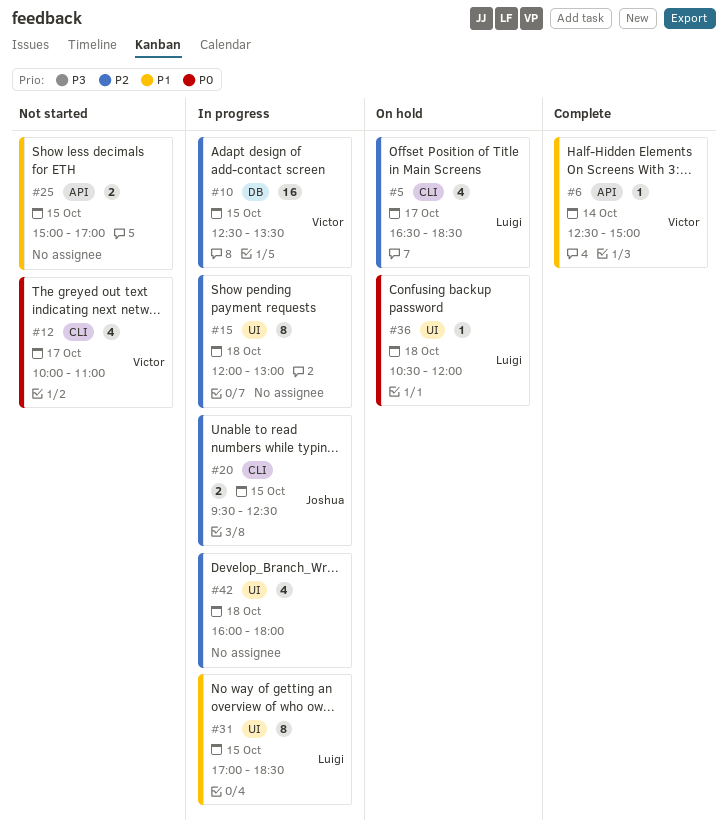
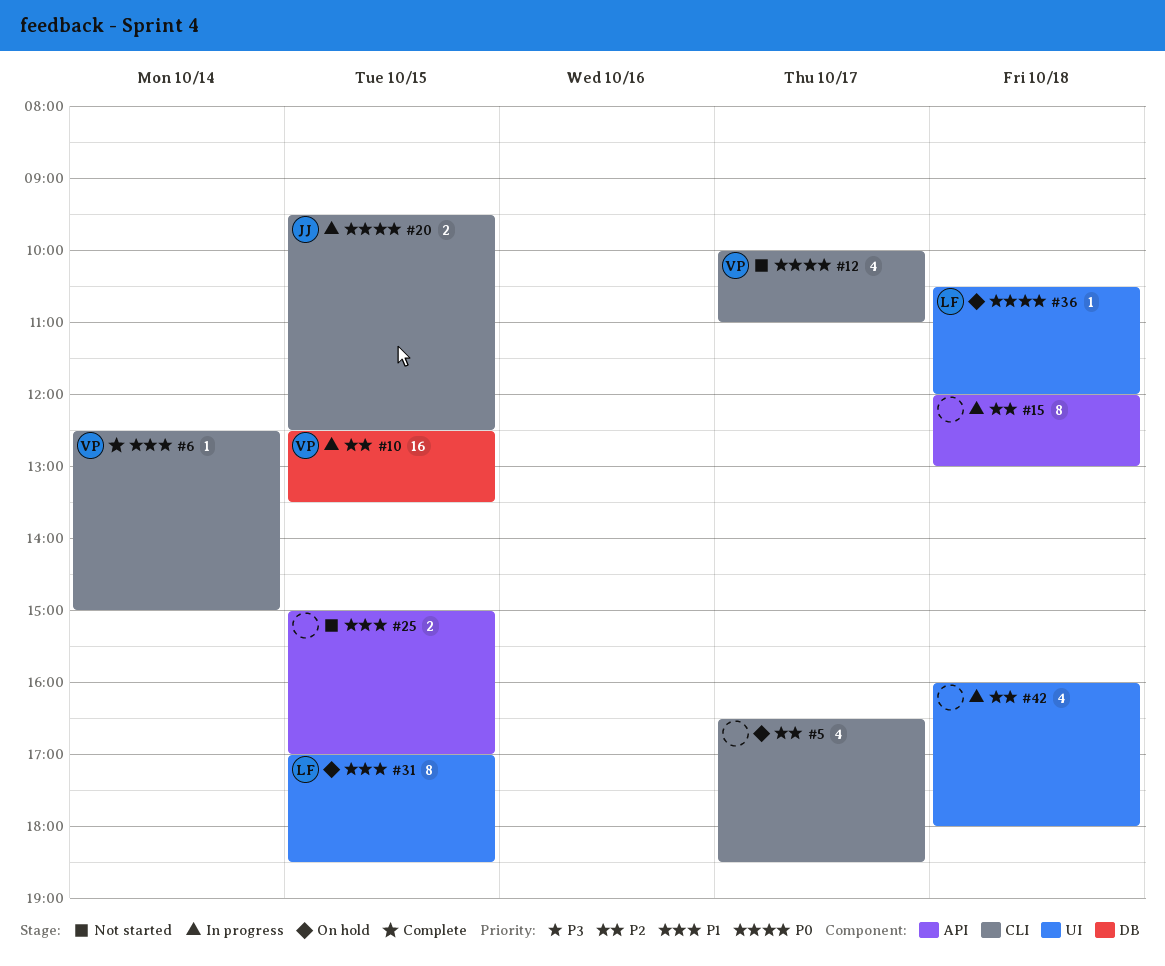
#5, owner: Luigi -> none
#6, label: API -> CLI
#15, label: UI -> API
#20, priority: P2 -> P0
#31, status: In progress -> On hold

